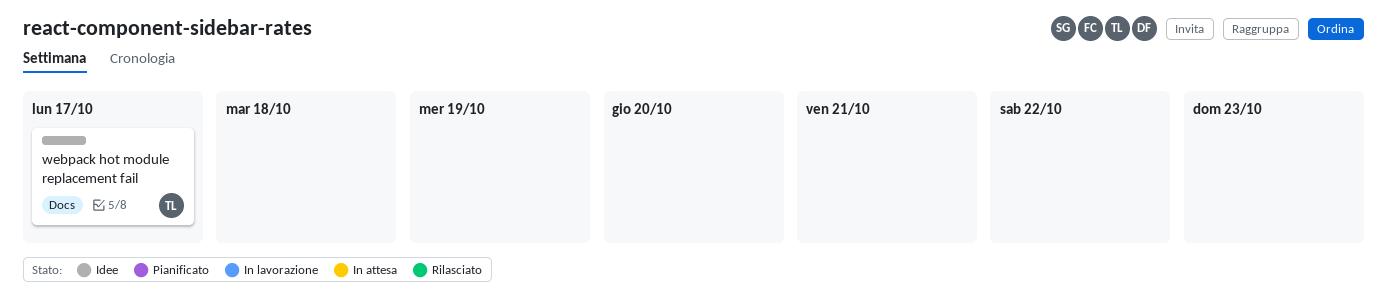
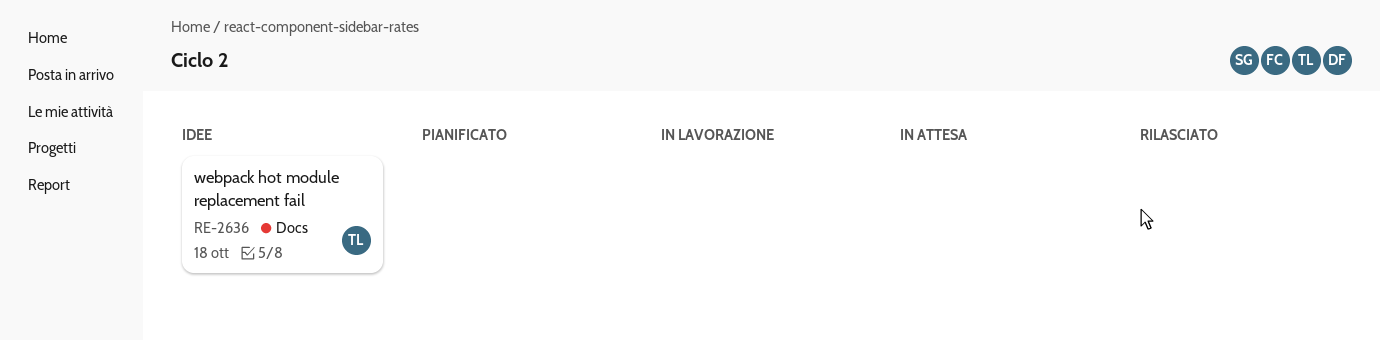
webpack hot module replacement fail, due: Oct 17 -> Oct 18

